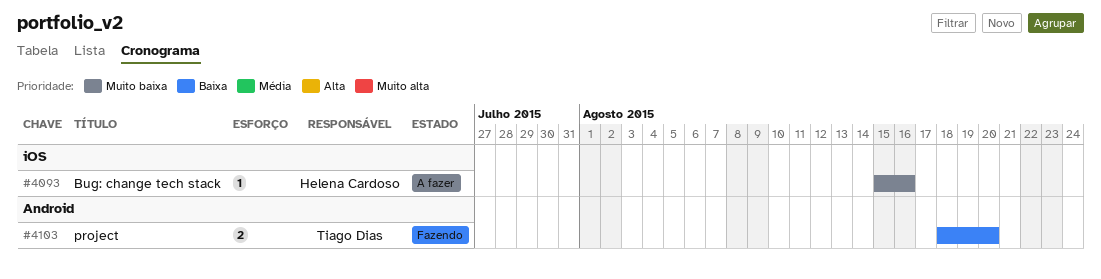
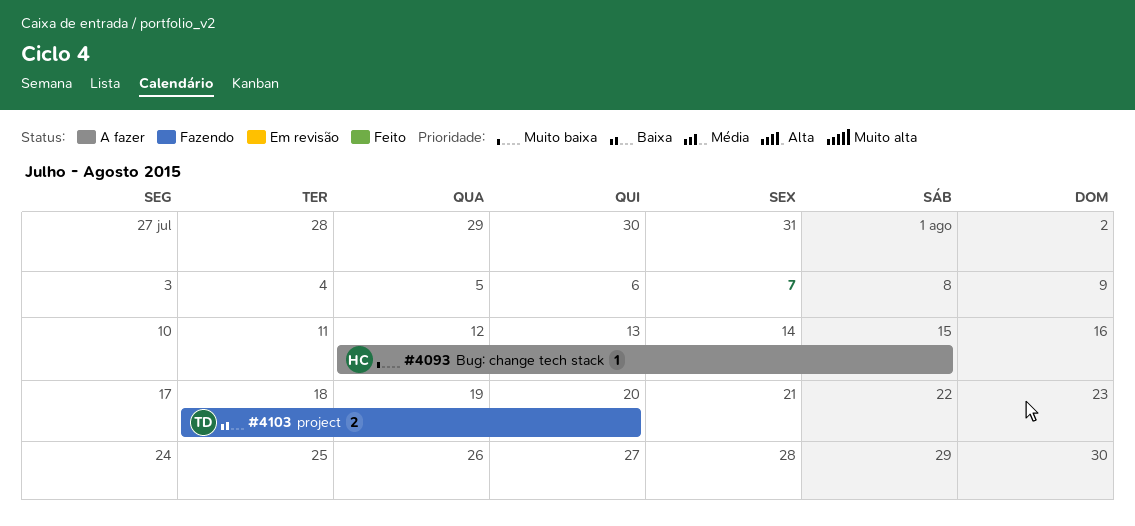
#4093, start: Aug 15 -> Aug 12
#4093, due: Aug 16 -> Aug 15

